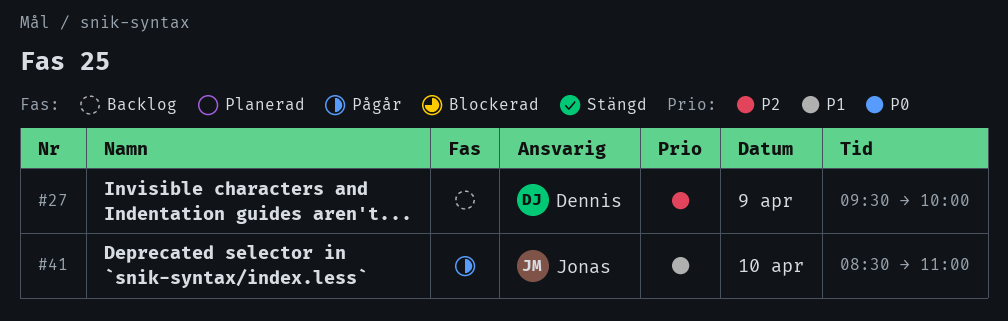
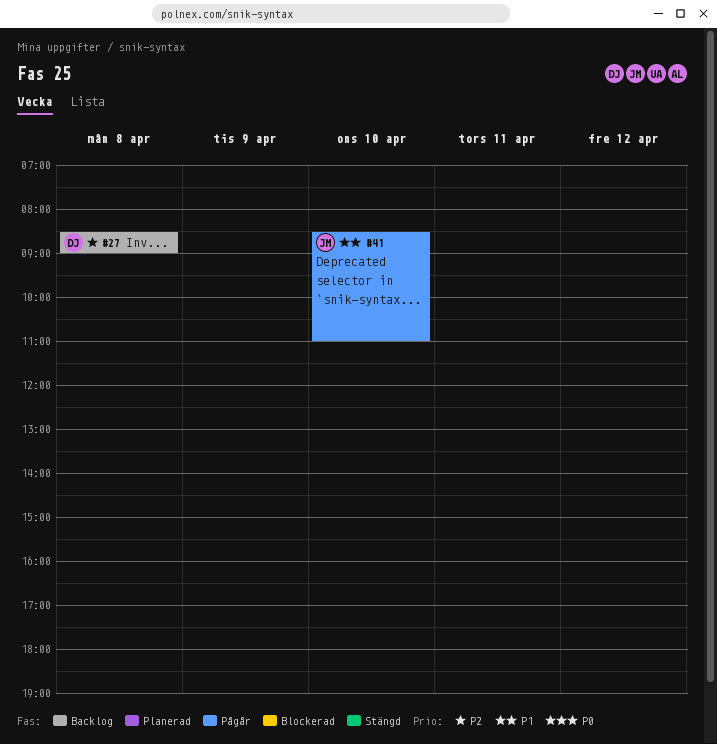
#27, day: Apr 9 -> Apr 8
#27, begins: 09:30 -> 08:30
#27, ends: 10:00 -> 09:00

